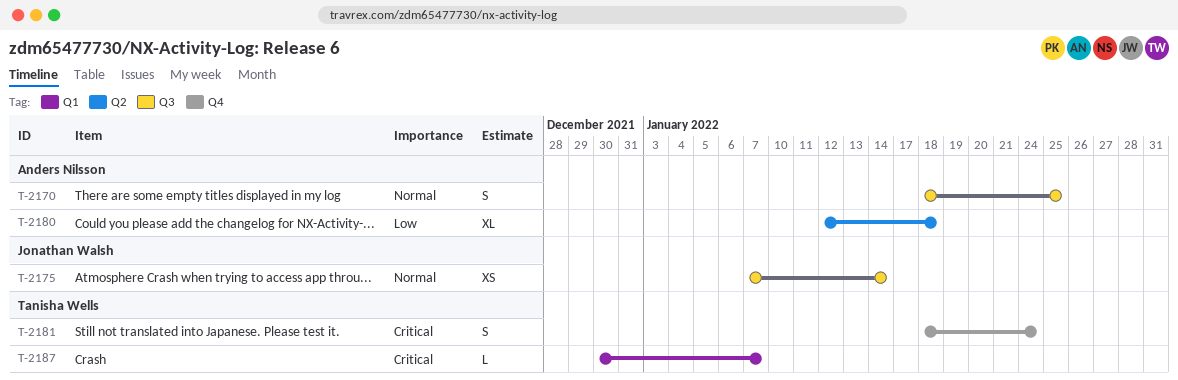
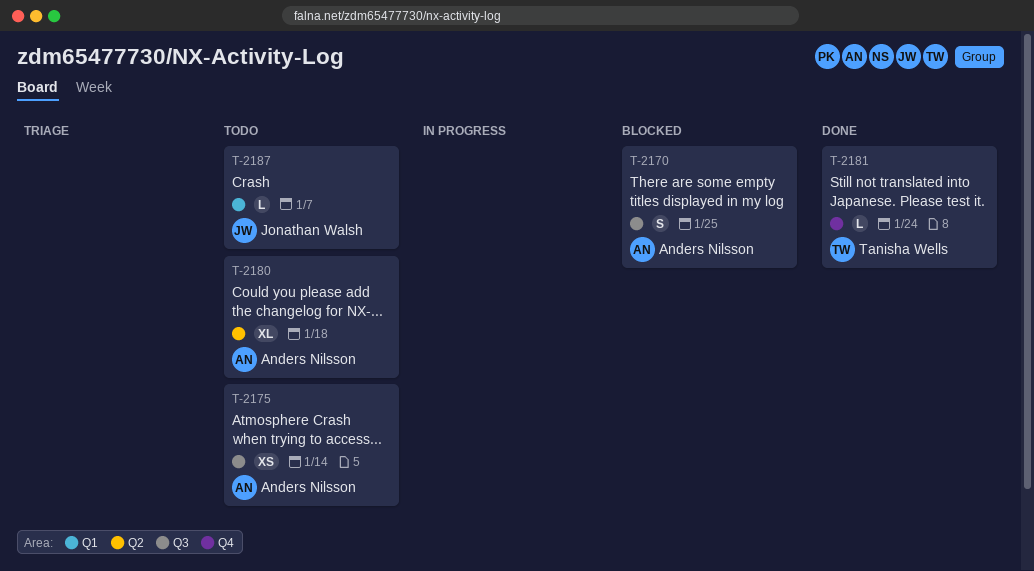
T-2175, owner: Jonathan Walsh -> Anders Nilsson
T-2181, estimate: S -> L
T-2187, owner: Tanisha Wells -> Jonathan Walsh

